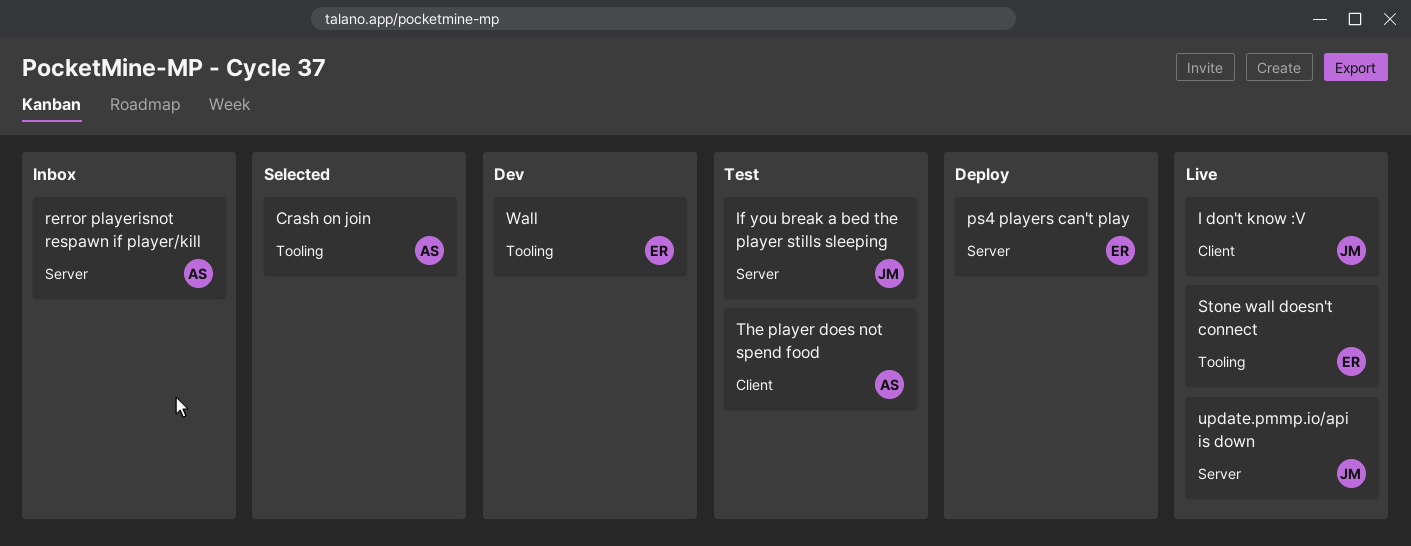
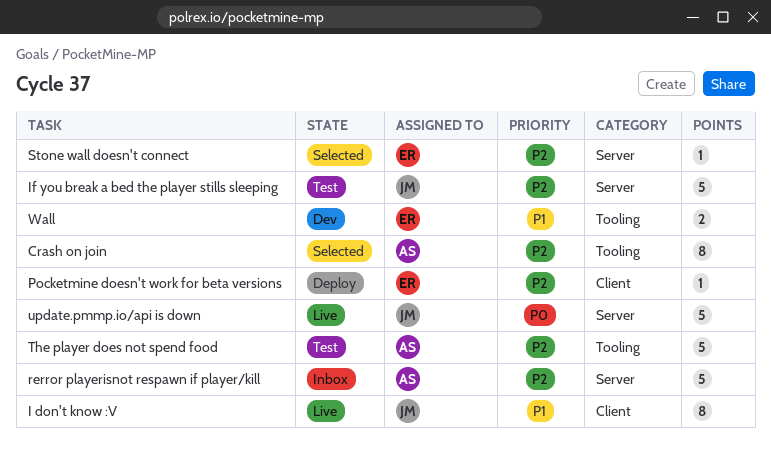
Pocketmine doesn't work for beta versions: none -> present
ps4 players can't play: present -> none
Stone wall doesn't connect, status: Live -> Selected
Stone wall doesn't connect, label: Tooling -> Server
The player does not spend food, label: Client -> Tooling

